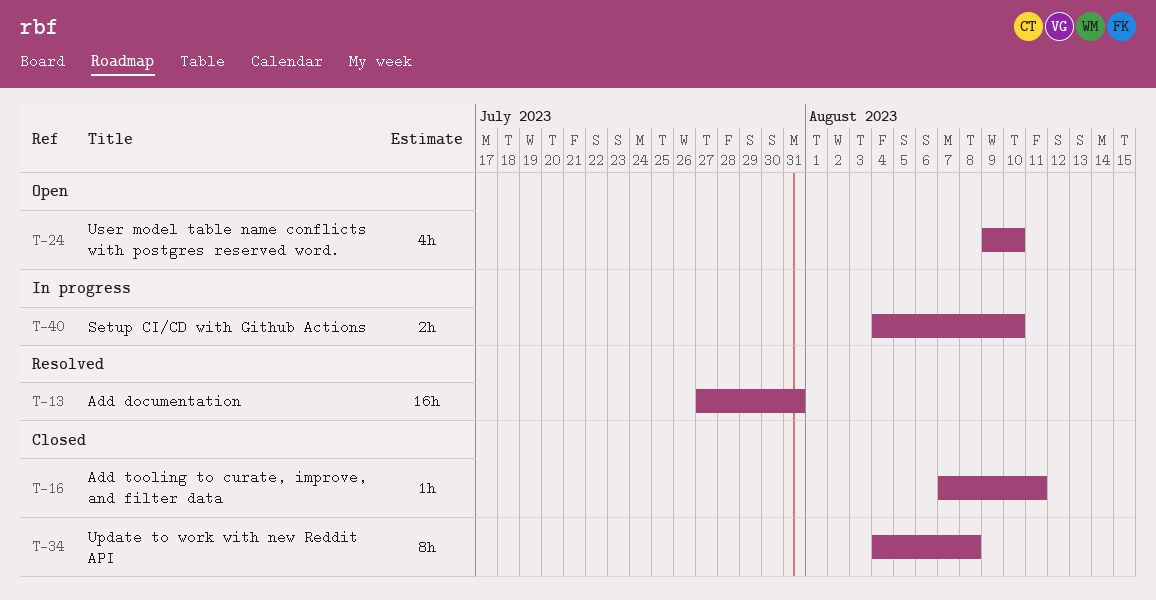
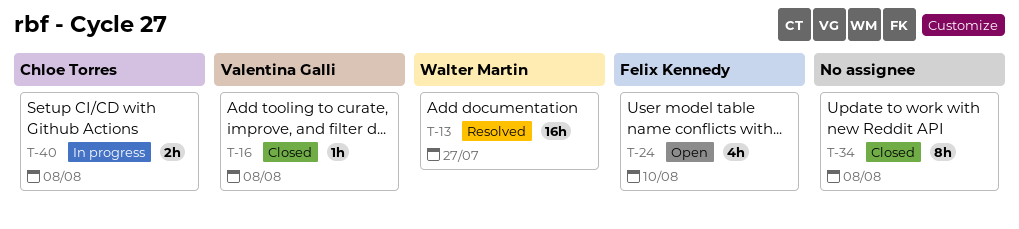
T-13, due: Jul 31 -> Jul 27
T-16, due: Aug 11 -> Aug 8
T-40, due: Aug 10 -> Aug 8

